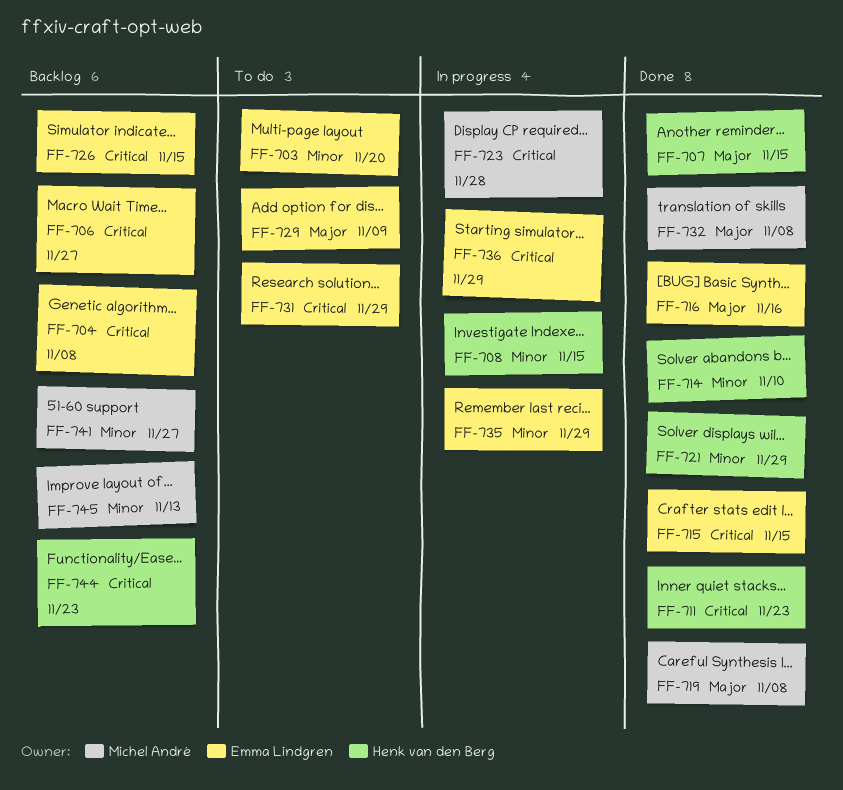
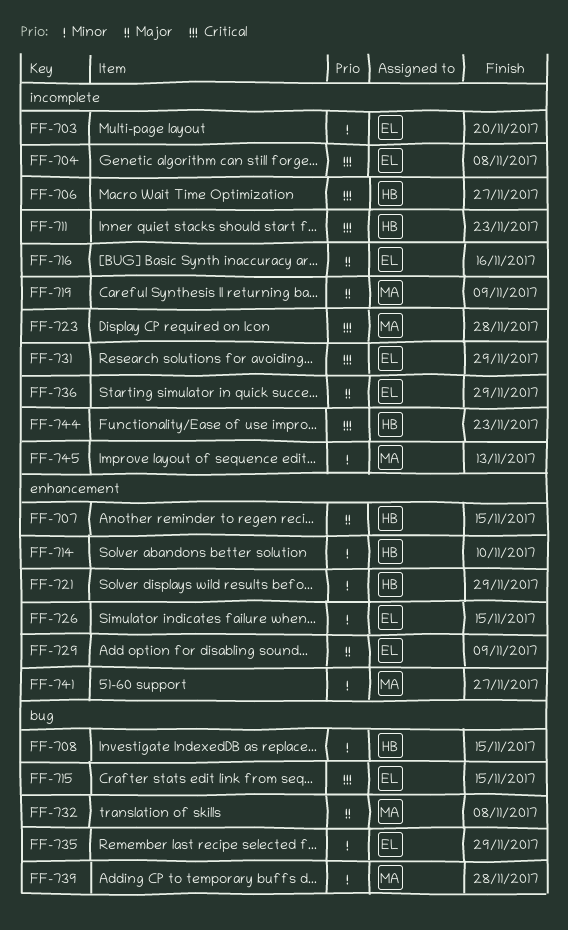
FF-706, owner: Emma Lindgren -> Henk van den Berg
FF-719, due: Nov 8 -> Nov 9
FF-726, priority: Critical -> Minor
FF-736, priority: Critical -> Major
FF-739: none -> present

